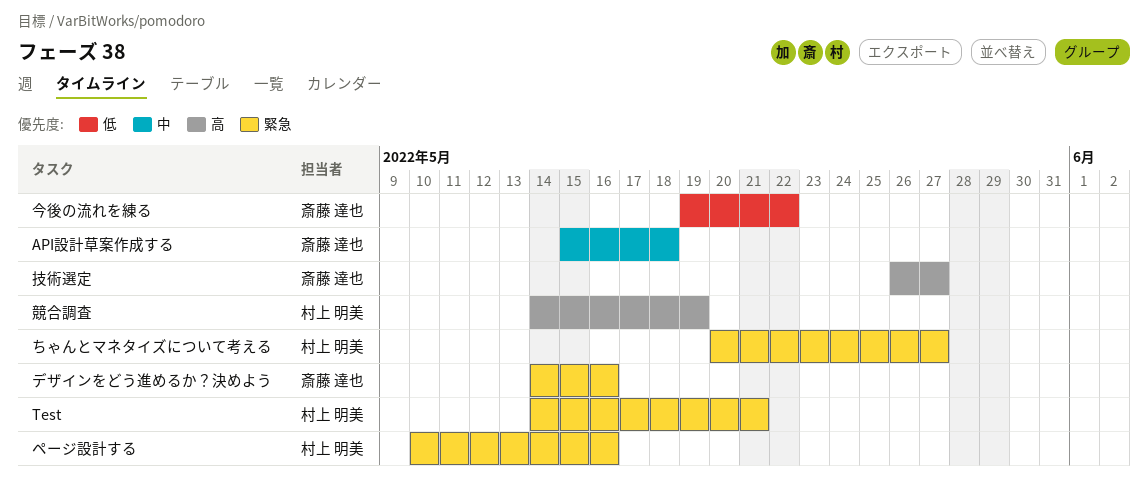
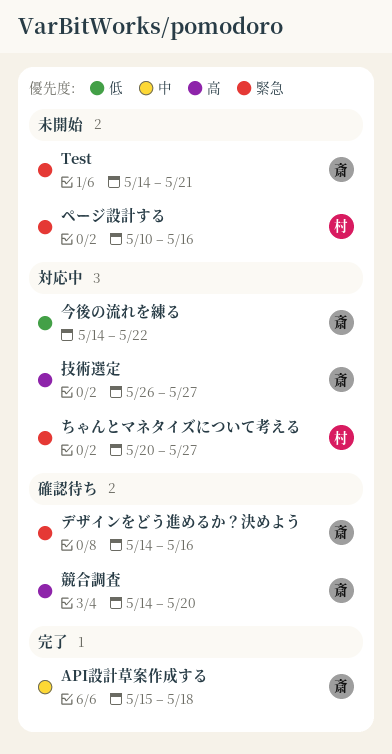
Test, owner: 村上 明美 -> 斎藤 達也
今後の流れを練る, start: May 19 -> May 14
競合調査, owner: 村上 明美 -> 斎藤 達也
競合調査, due: May 19 -> May 20

